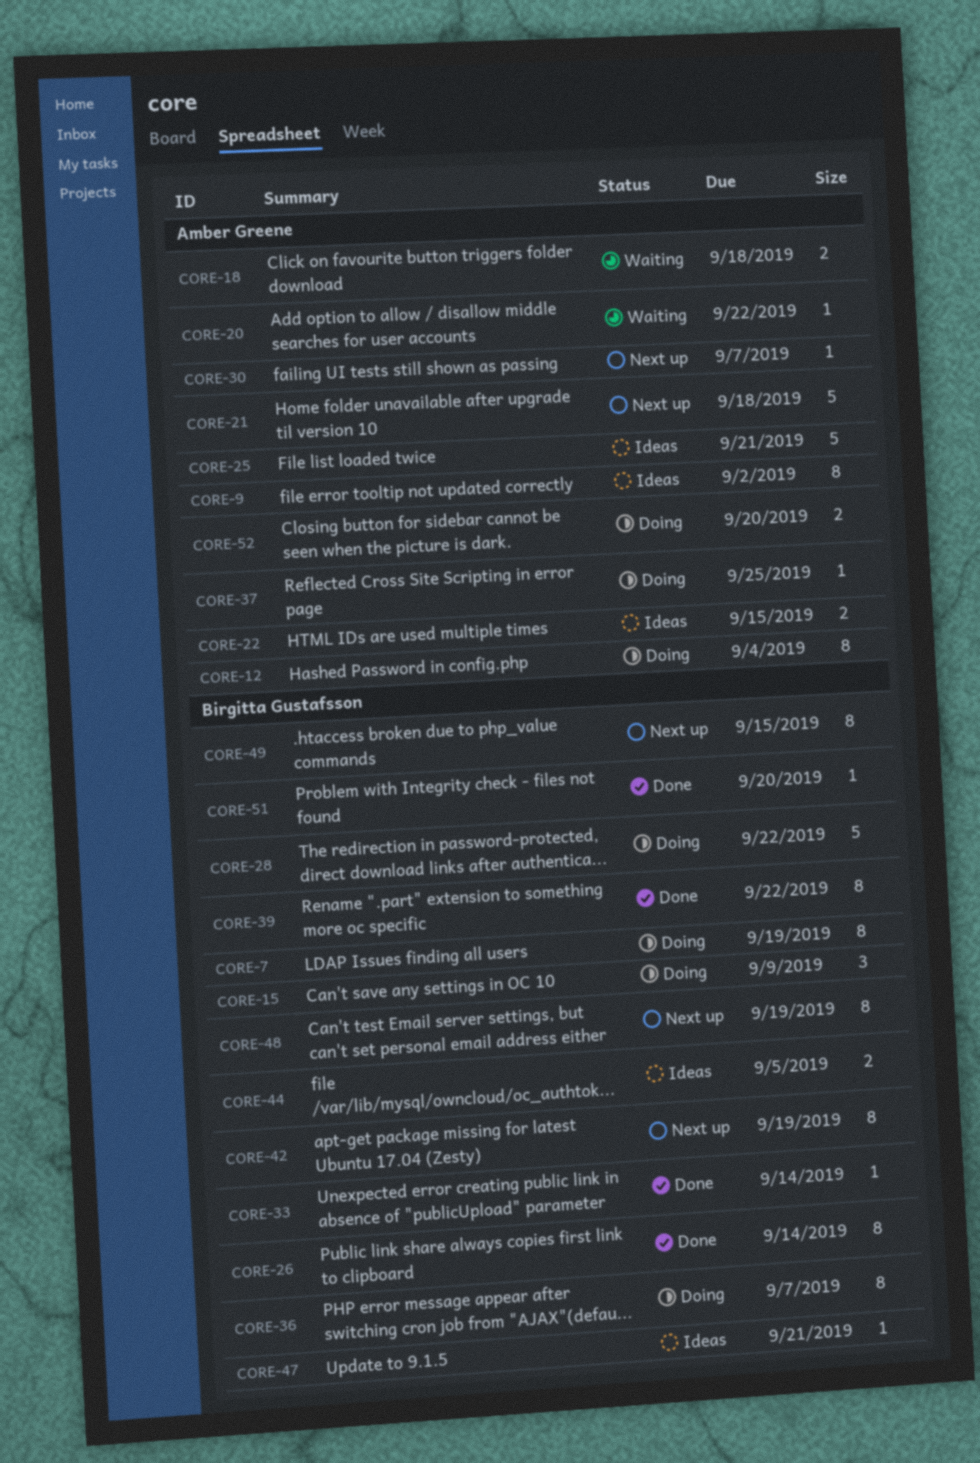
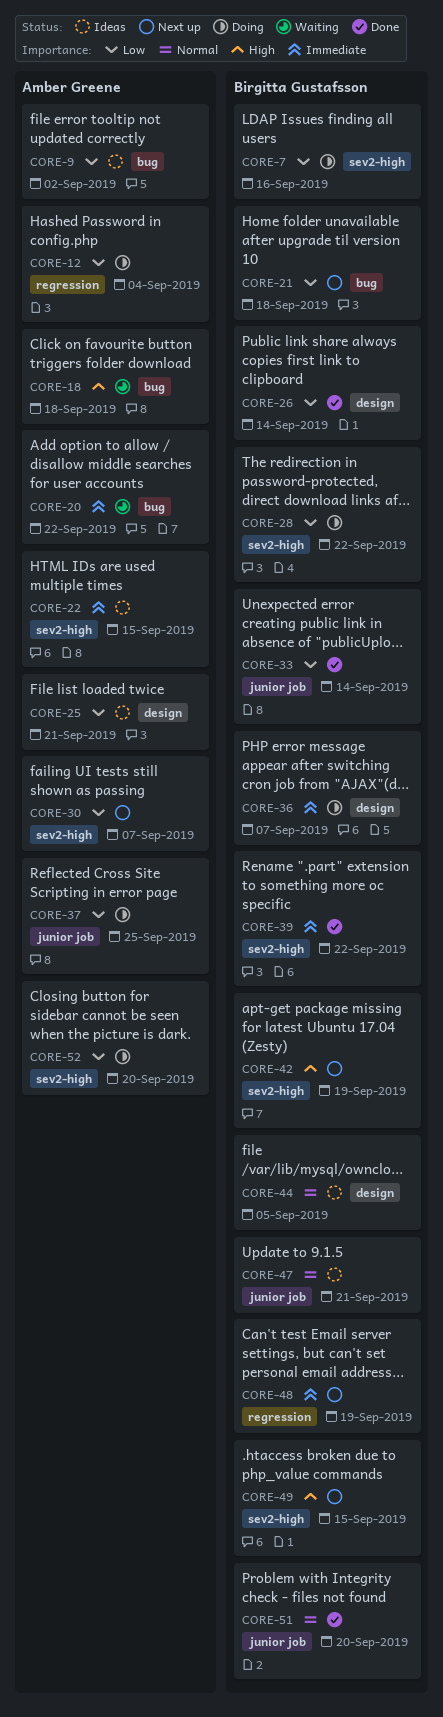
CORE-7, due: Sep 19 -> Sep 16
CORE-15: present -> none
CORE-21, owner: Amber Greene -> Birgitta Gustafsson

